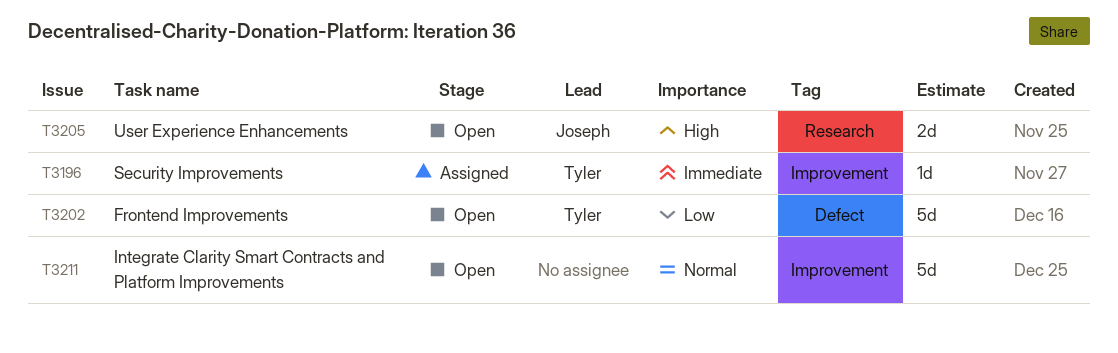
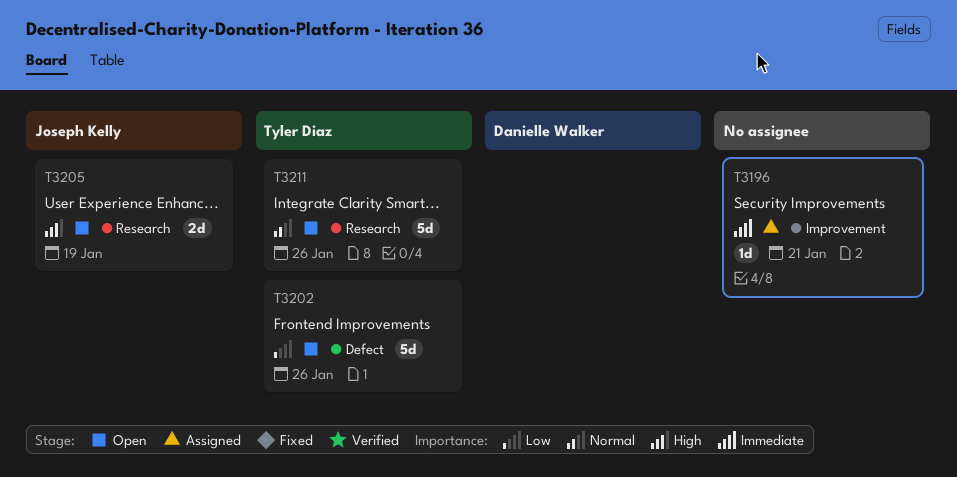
T3196, owner: Tyler Diaz -> none
T3211, owner: none -> Tyler Diaz
T3211, label: Improvement -> Research

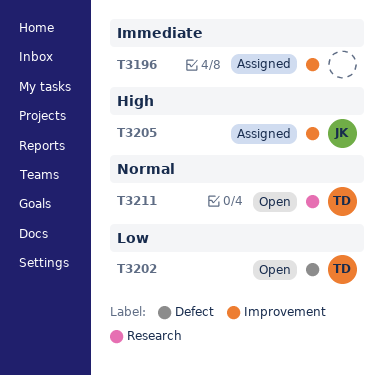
T3205, status: Open -> Assigned
T3205, label: Research -> Improvement

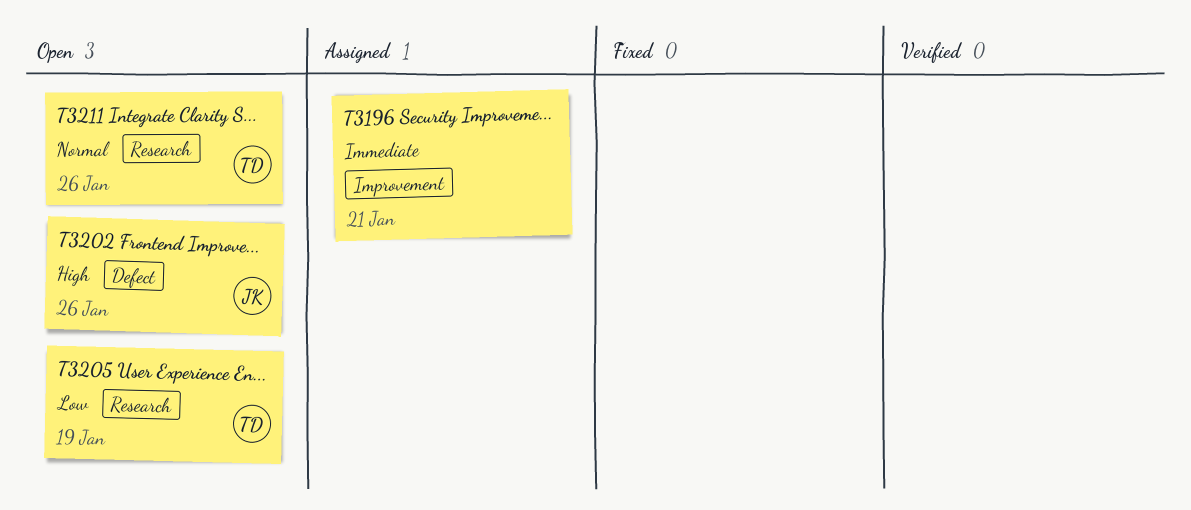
T3202, owner: TD -> JK
T3202, priority: Low -> High
T3205, status: Assigned -> Open
T3205, owner: JK -> TD
T3205, priority: High -> Low
T3205, label: Improvement -> Research

